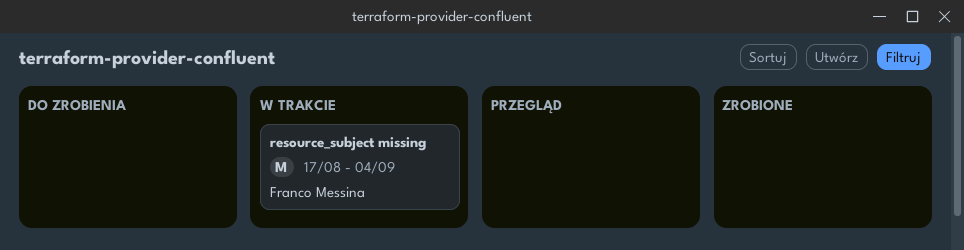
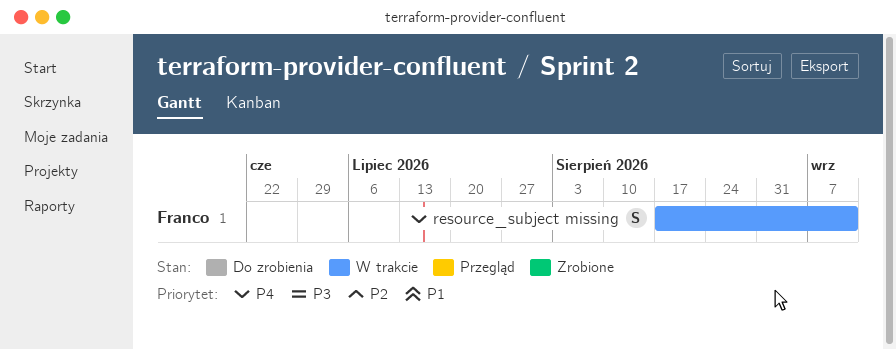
resource_subject missing, estimate: M -> S
resource_subject missing, due: Sep 4 -> Sep 11

